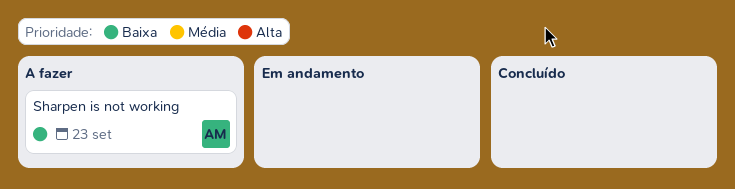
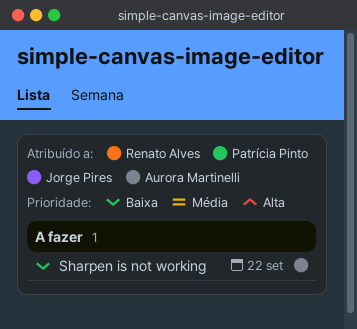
Sharpen is not working, due: Sep 23 -> Sep 22

